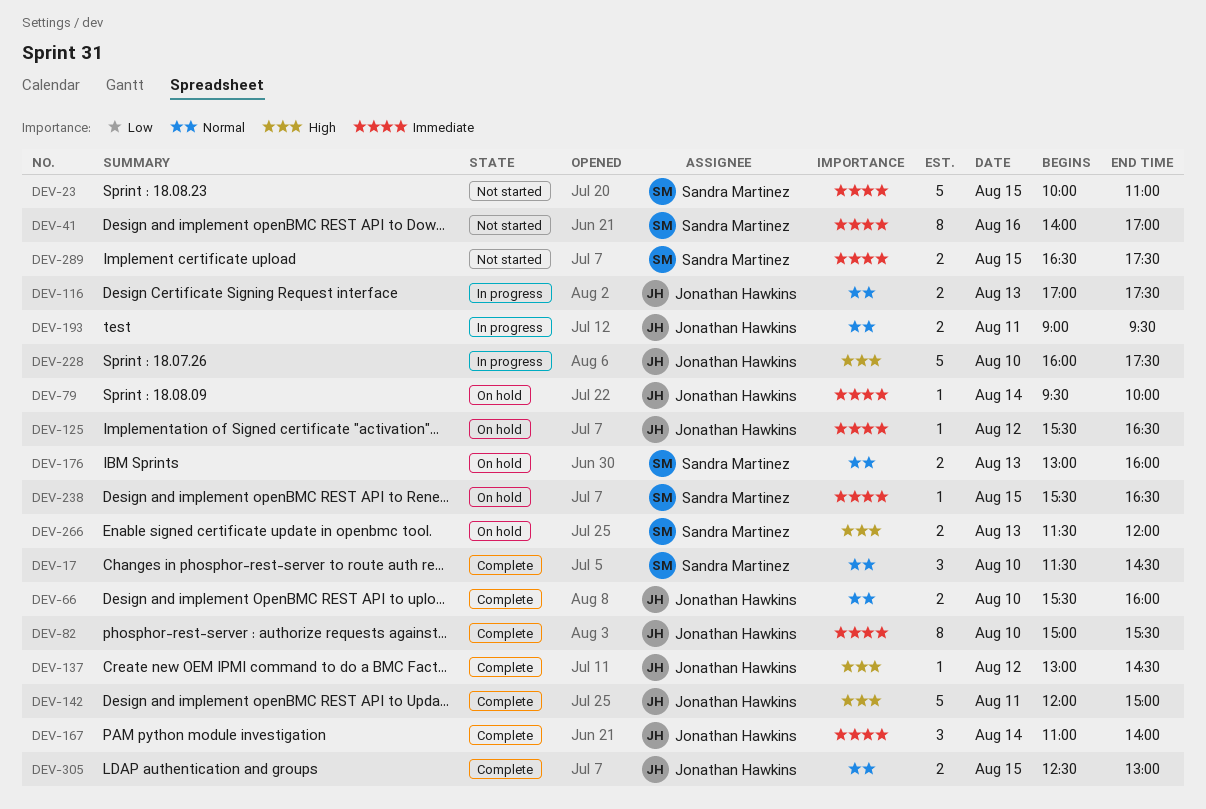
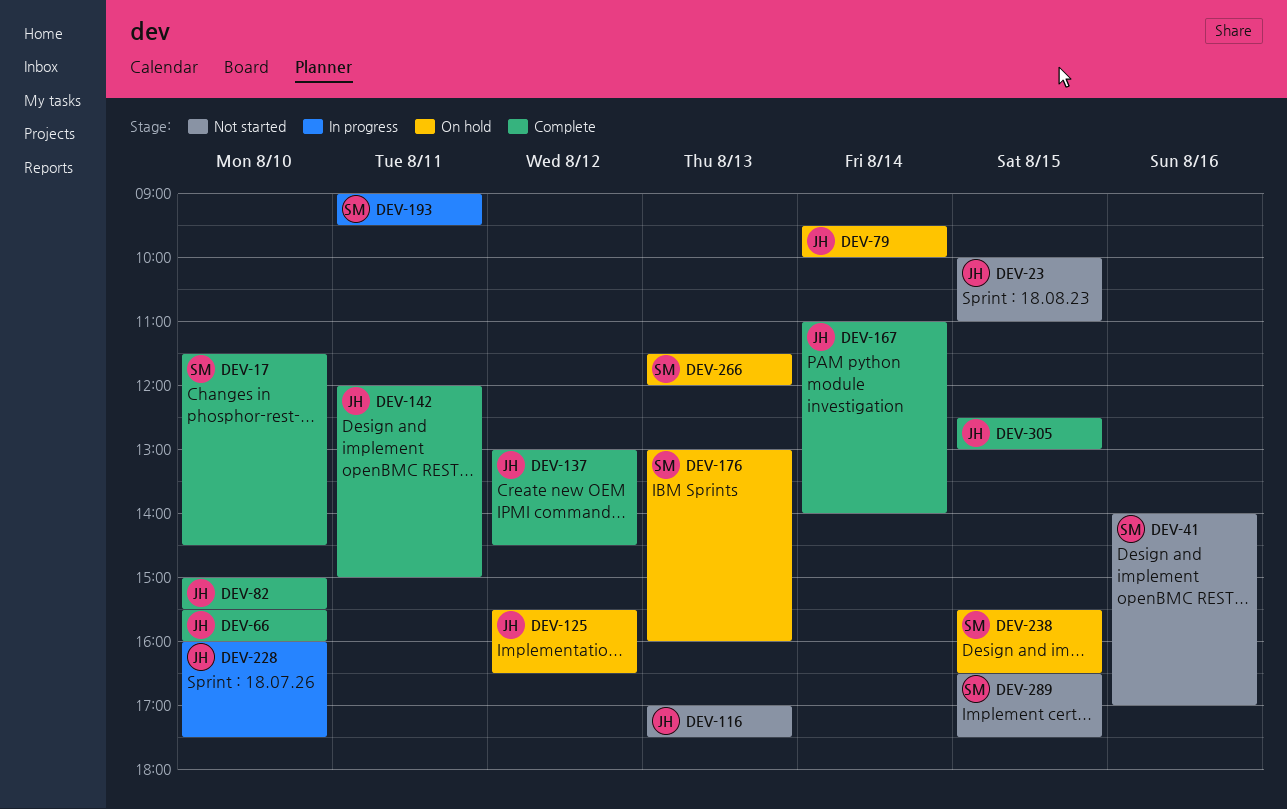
DEV-23, owner: Sandra Martinez -> Jonathan Hawkins
DEV-116, status: In progress -> Not started
DEV-193, owner: Jonathan Hawkins -> Sandra Martinez

